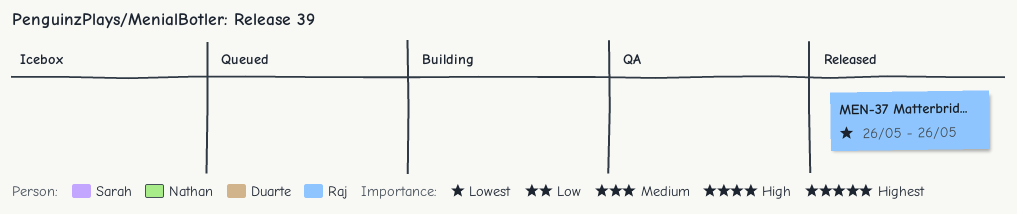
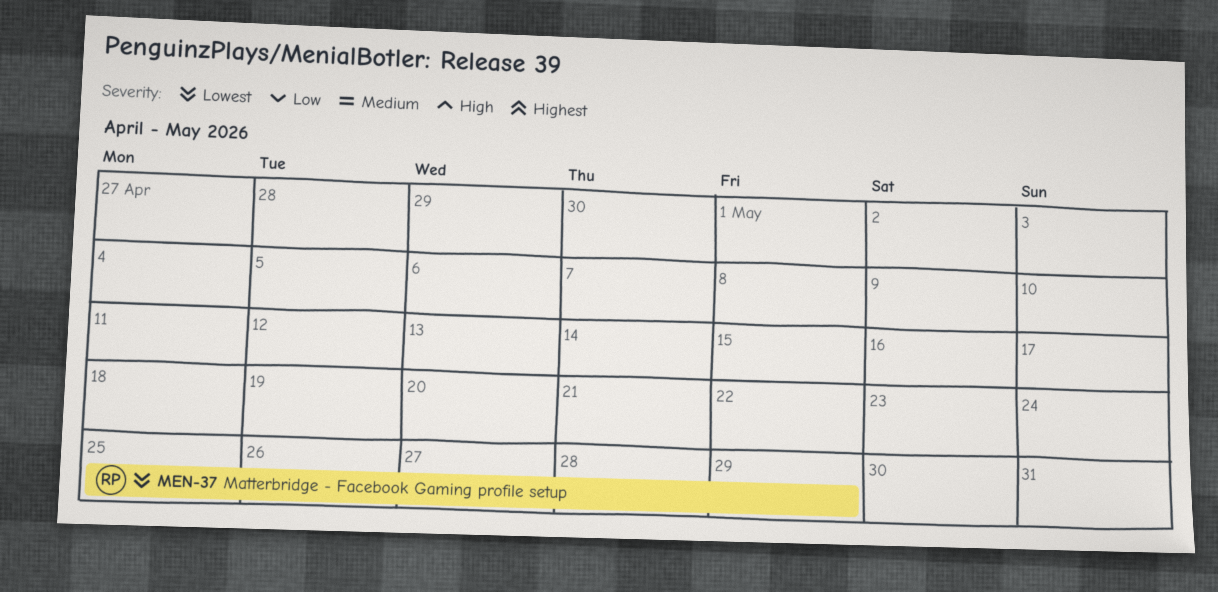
MEN-37, start: May 26 -> May 25
MEN-37, due: May 26 -> May 29

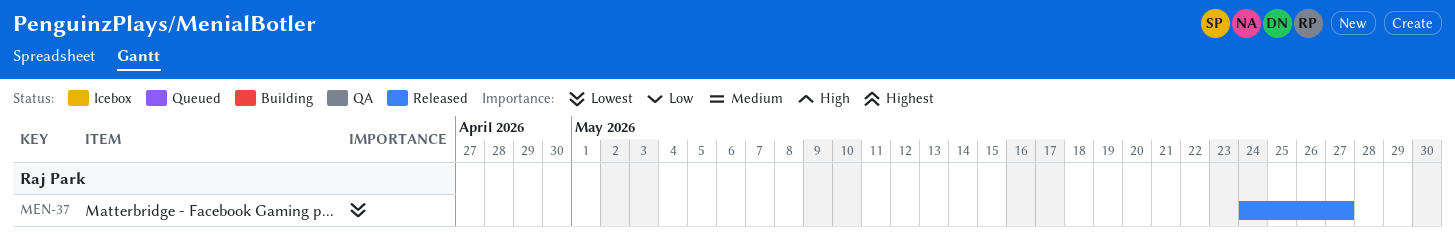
MEN-37, start: May 25 -> May 24
MEN-37, due: May 29 -> May 27

